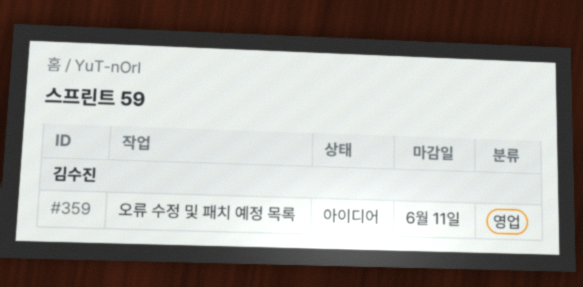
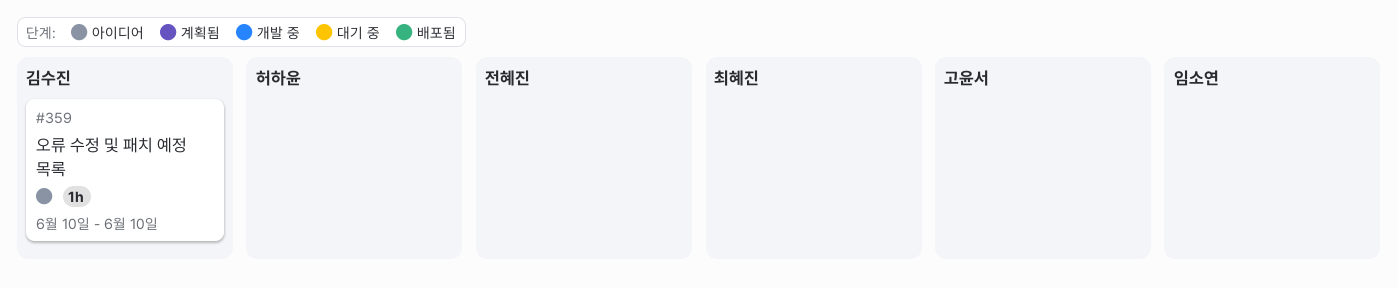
#359, due: Jun 11 -> Jun 10

